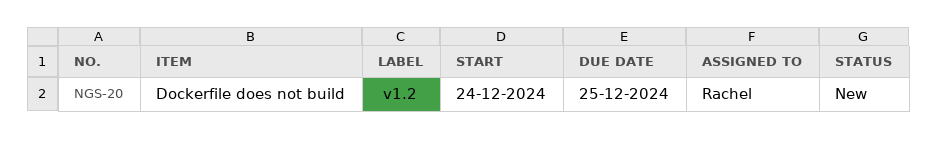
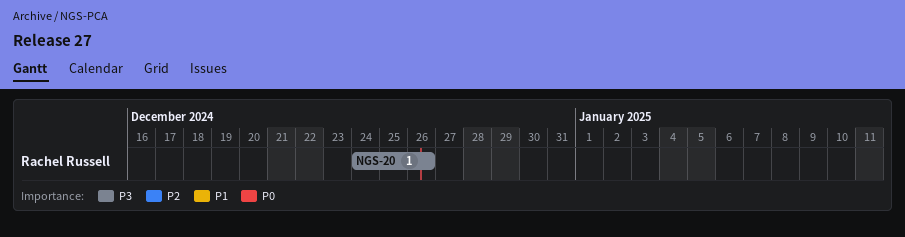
NGS-20, due: Dec 25 -> Dec 26

